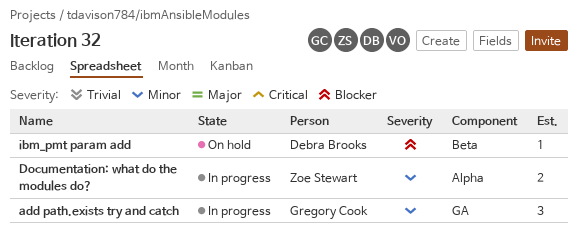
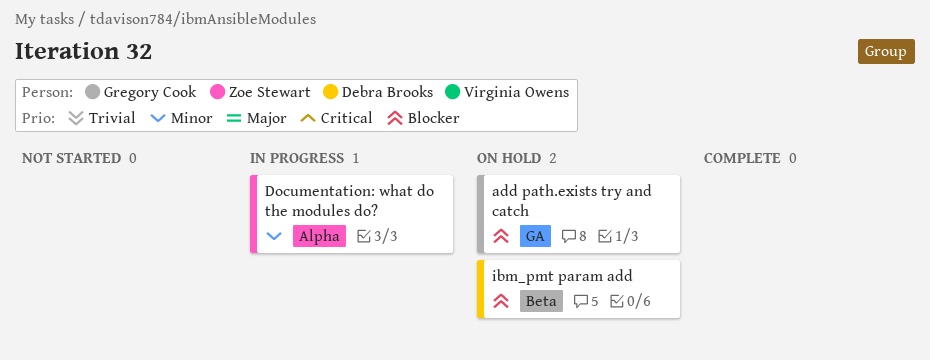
add path.exists try and catch, status: In progress -> On hold
add path.exists try and catch, priority: Minor -> Blocker

